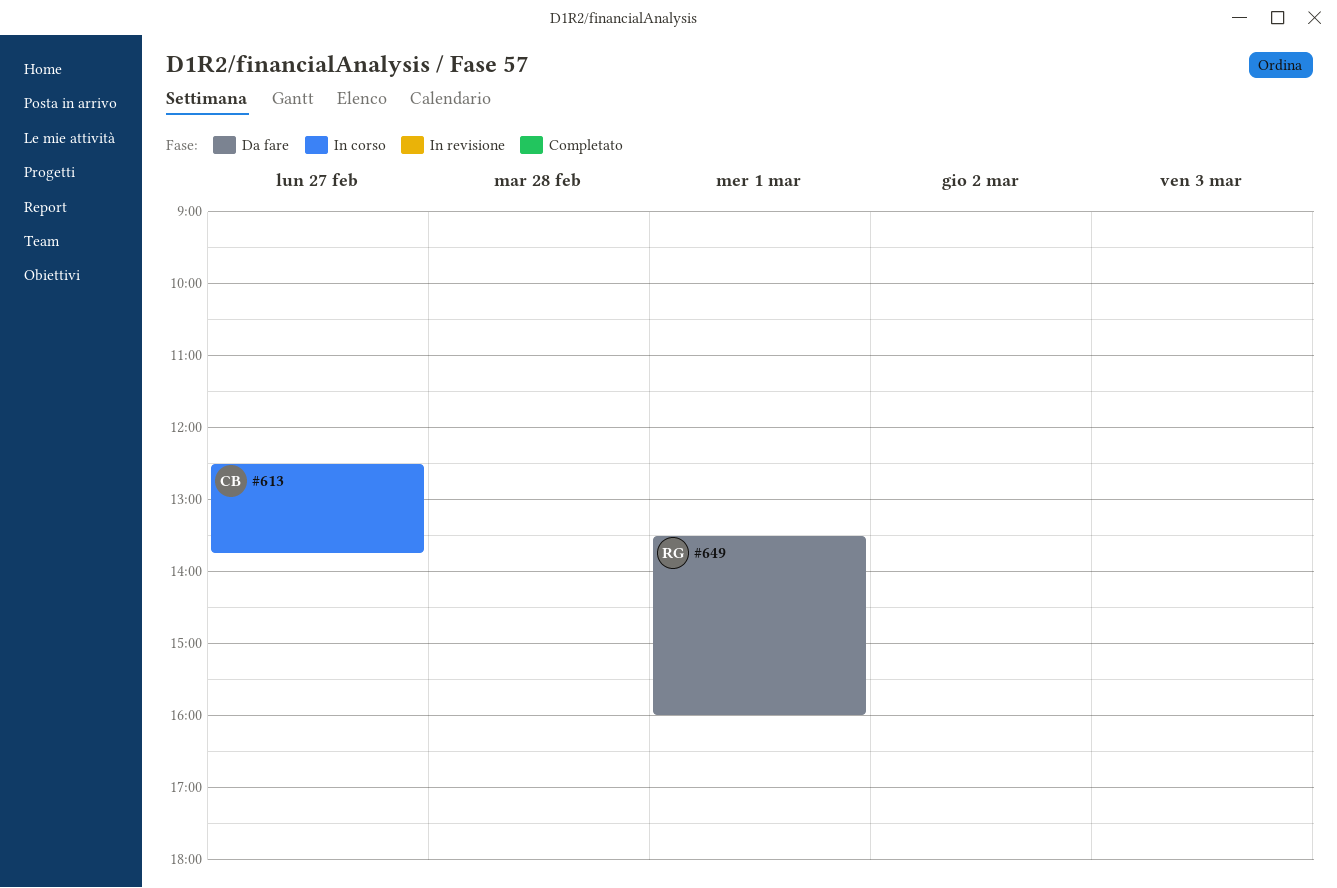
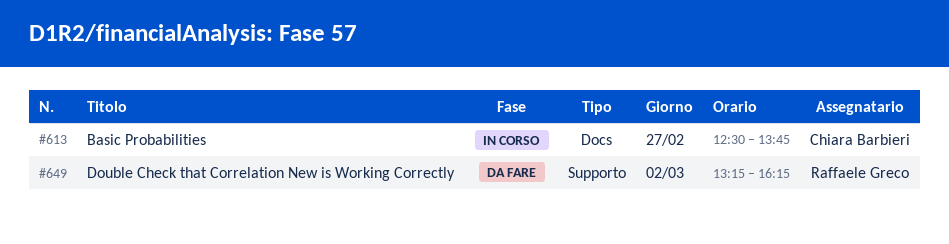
#649, day: Mar 1 -> Mar 2
#649, begins: 13:30 -> 13:15
#649, ends: 16:00 -> 16:15

